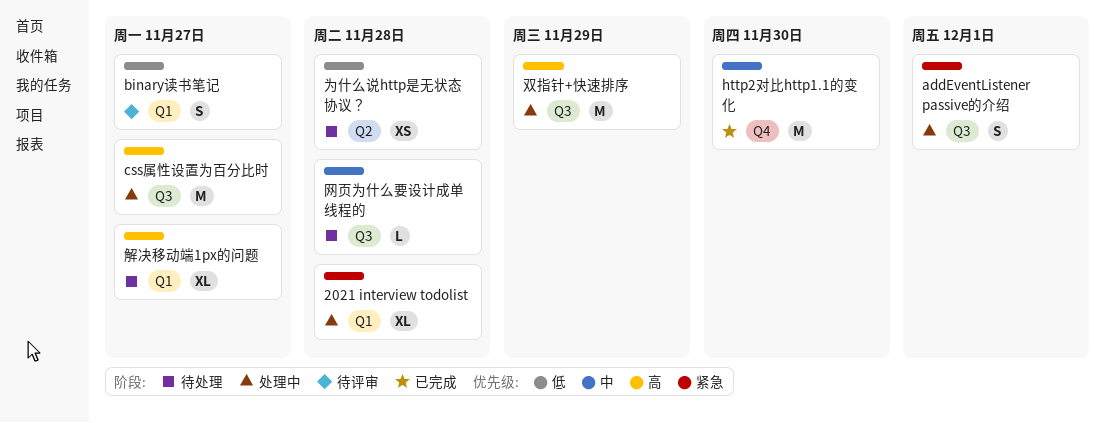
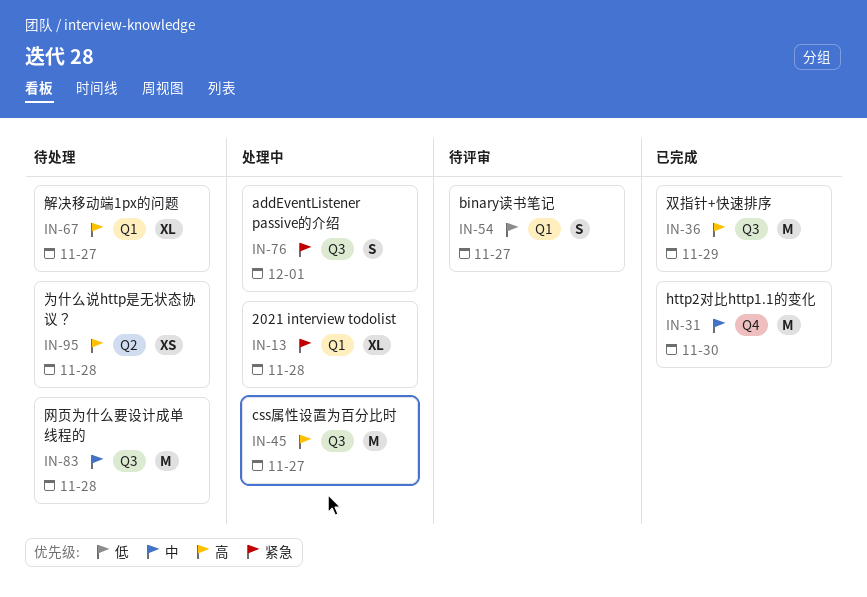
为什么说http是无状态协议？, priority: 低 -> 高
双指针+快速排序, status: 处理中 -> 已完成
网页为什么要设计成单线程的, estimate: L -> M

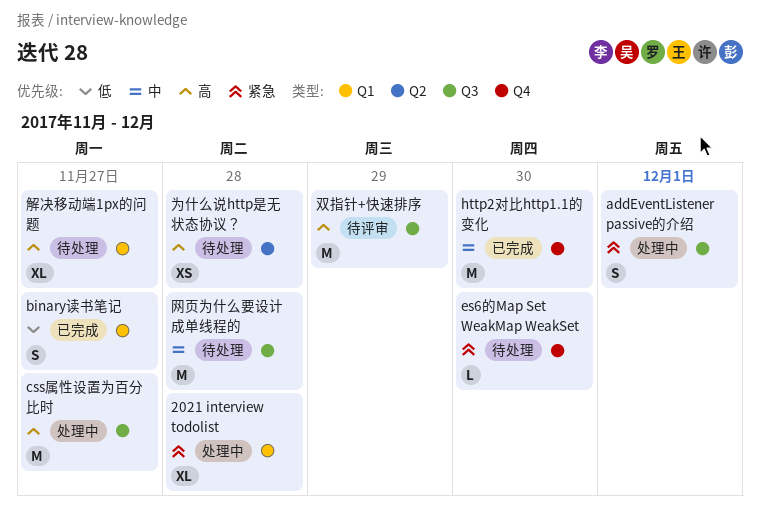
binary读书笔记, status: 待评审 -> 已完成
es6的Map Set WeakMap WeakSet: none -> present
双指针+快速排序, status: 已完成 -> 待评审

